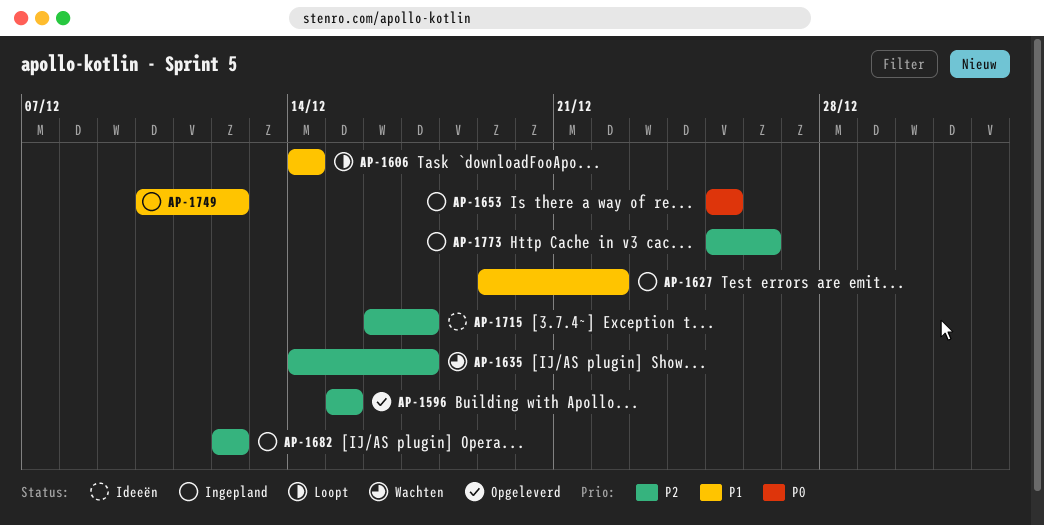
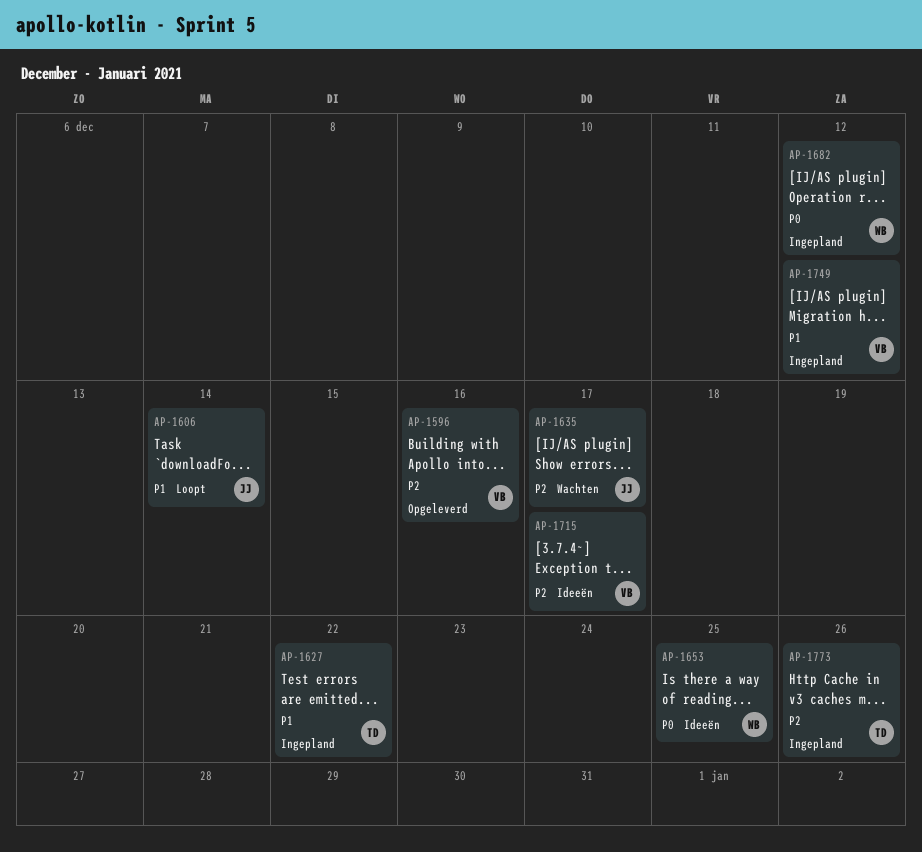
AP-1596, due: Dec 15 -> Dec 16
AP-1653, status: Ingepland -> Ideeën
AP-1682, priority: P2 -> P0

